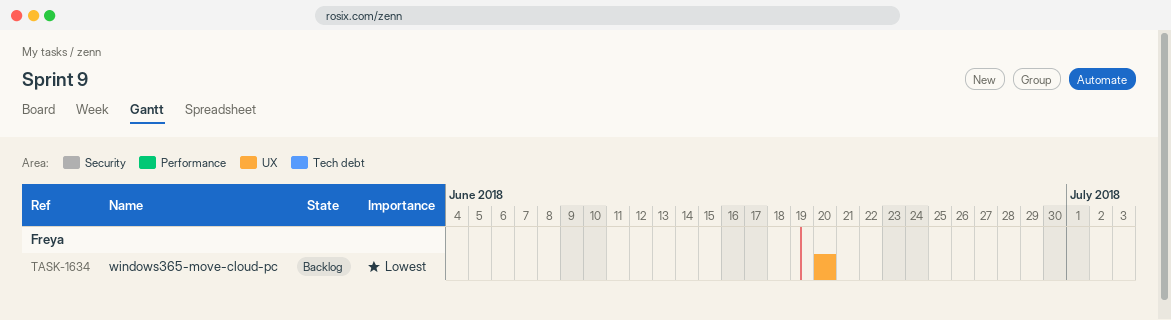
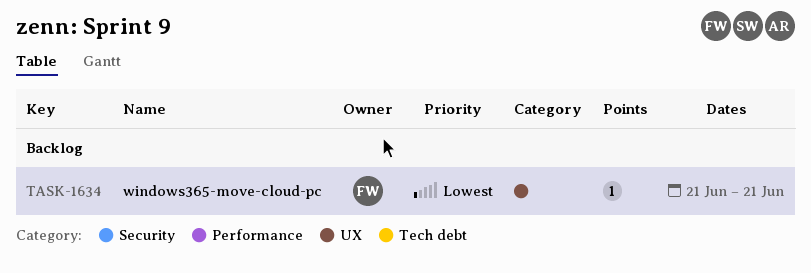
TASK-1634, start: Jun 20 -> Jun 21
TASK-1634, due: Jun 20 -> Jun 21

